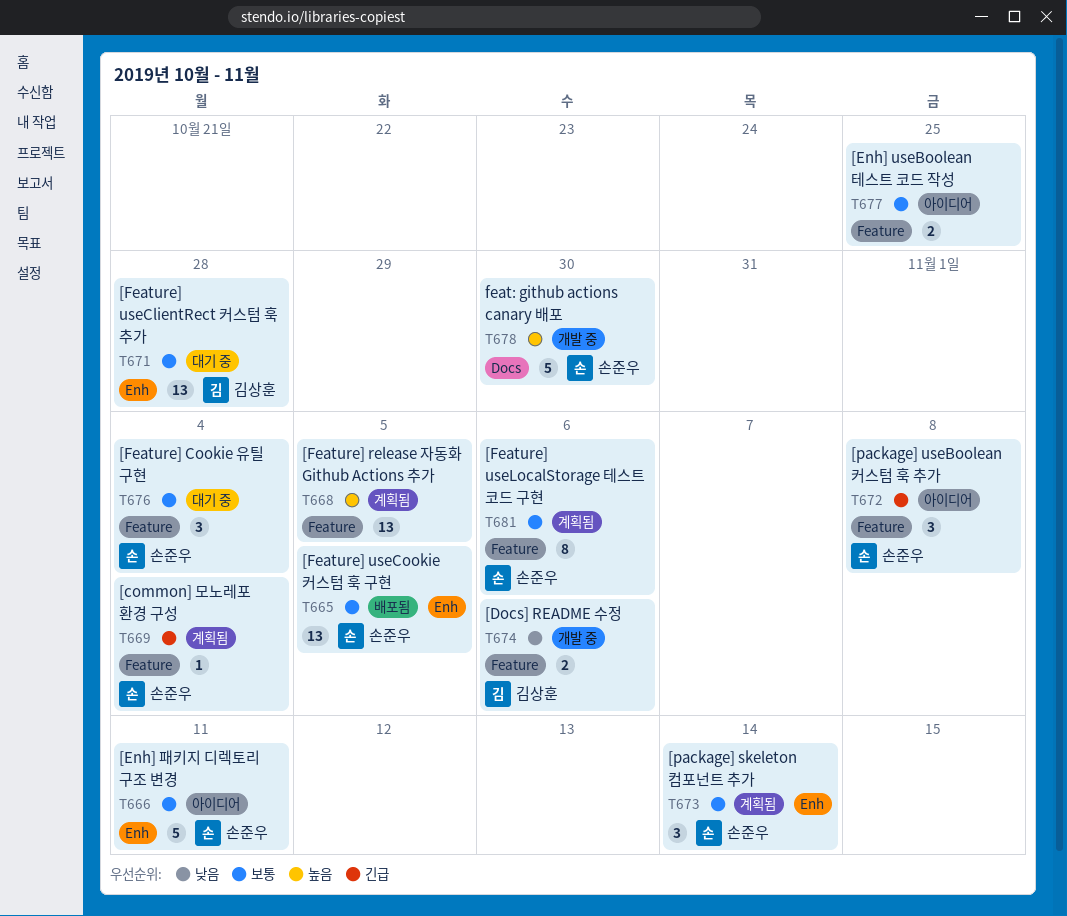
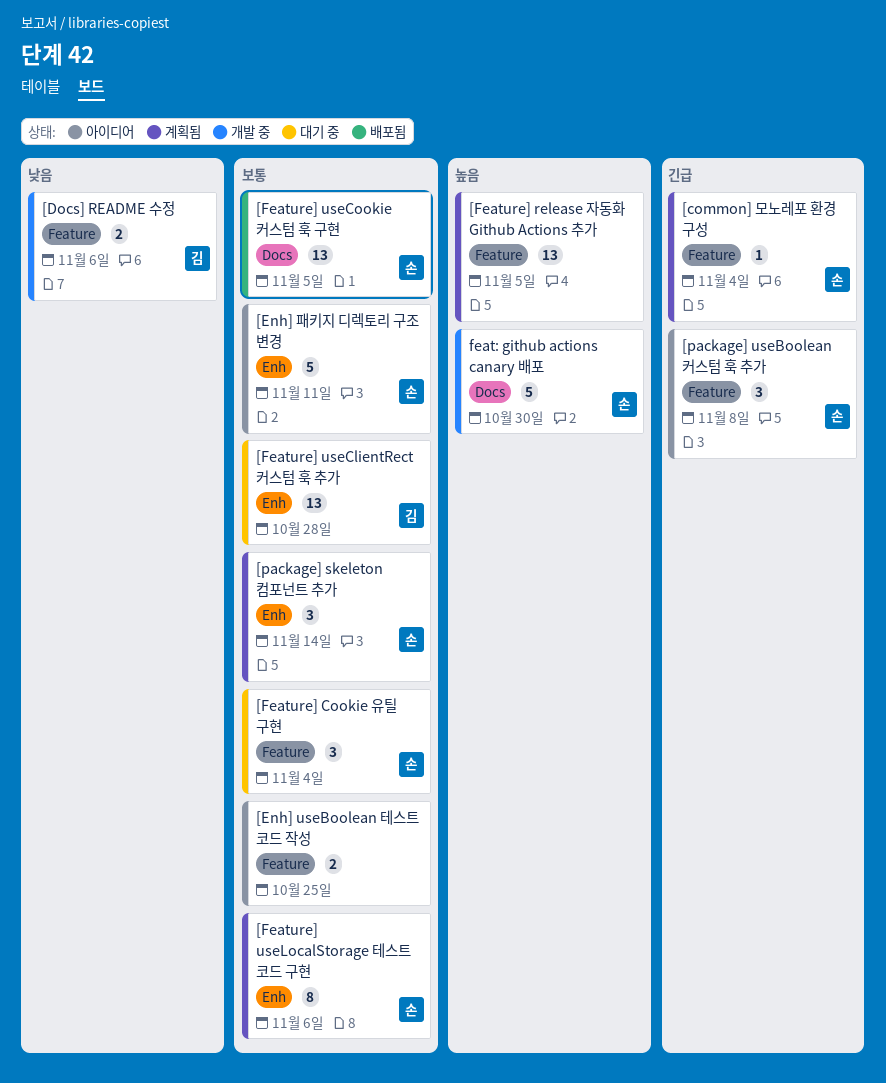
[Feature] useCookie 커스텀 훅 구현, label: Enh -> Docs
[Feature] useLocalStorage 테스트 코드 구현, label: Feature -> Enh

